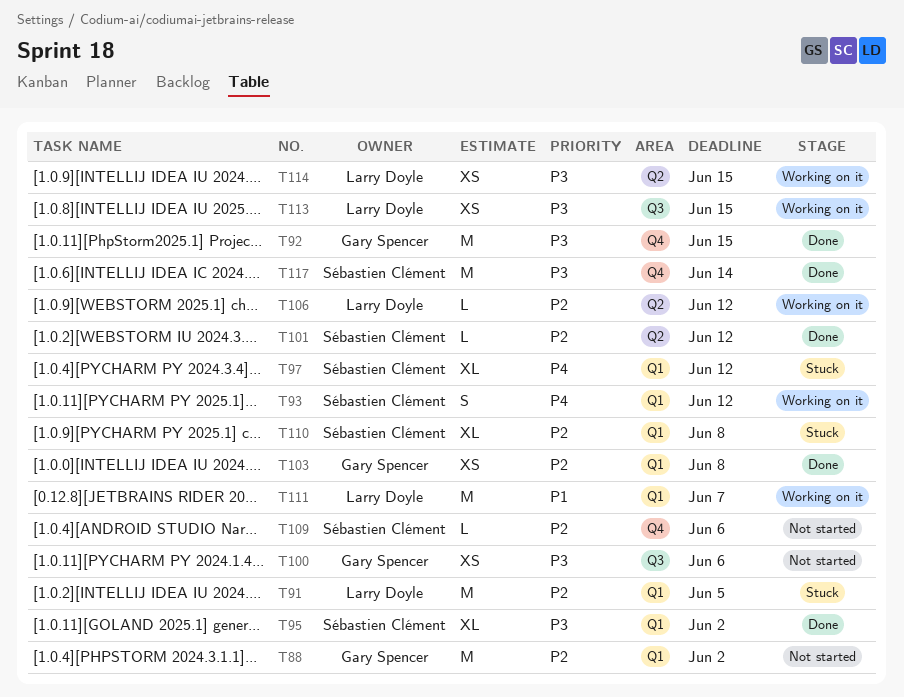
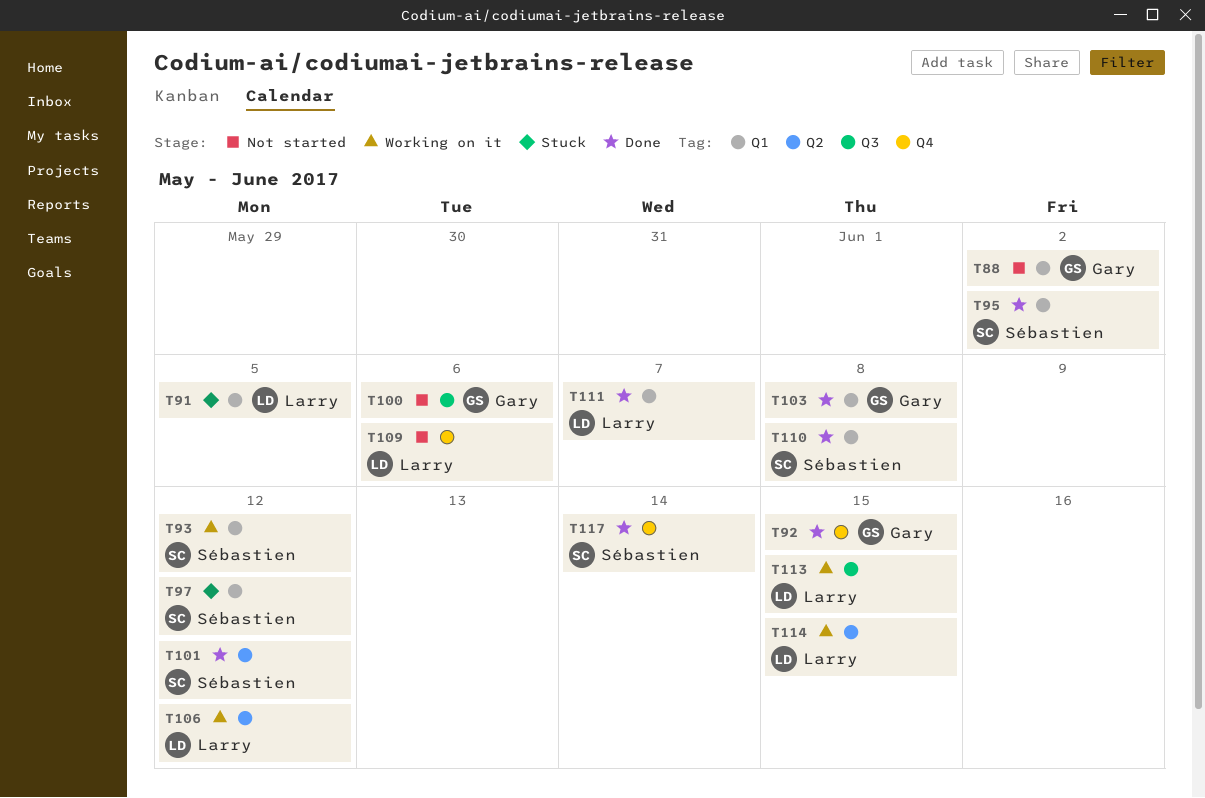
T109, owner: Sébastien Clément -> Larry Doyle
T110, status: Stuck -> Done
T111, status: Working on it -> Done

